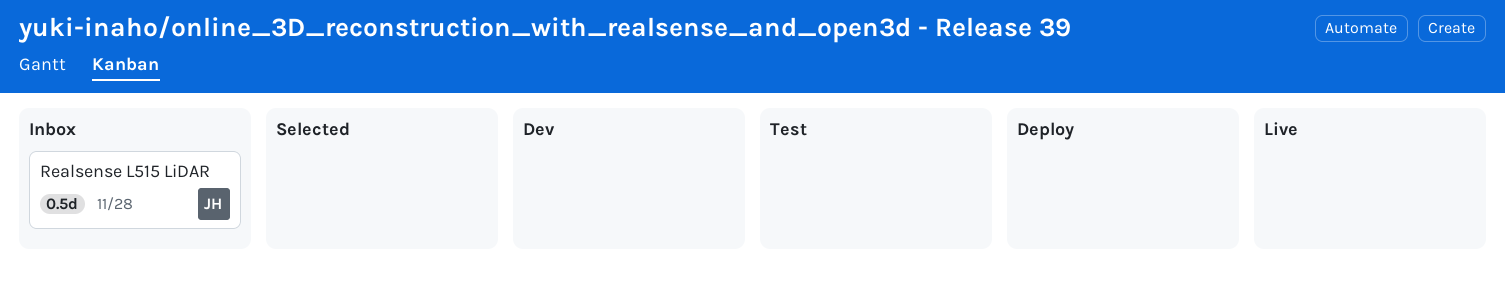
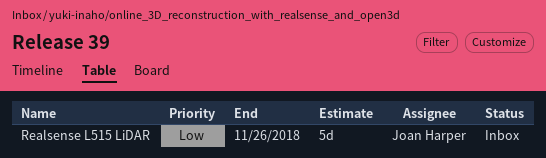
Realsense L515 LiDAR, estimate: 0.5d -> 5d
Realsense L515 LiDAR, due: Nov 28 -> Nov 26

